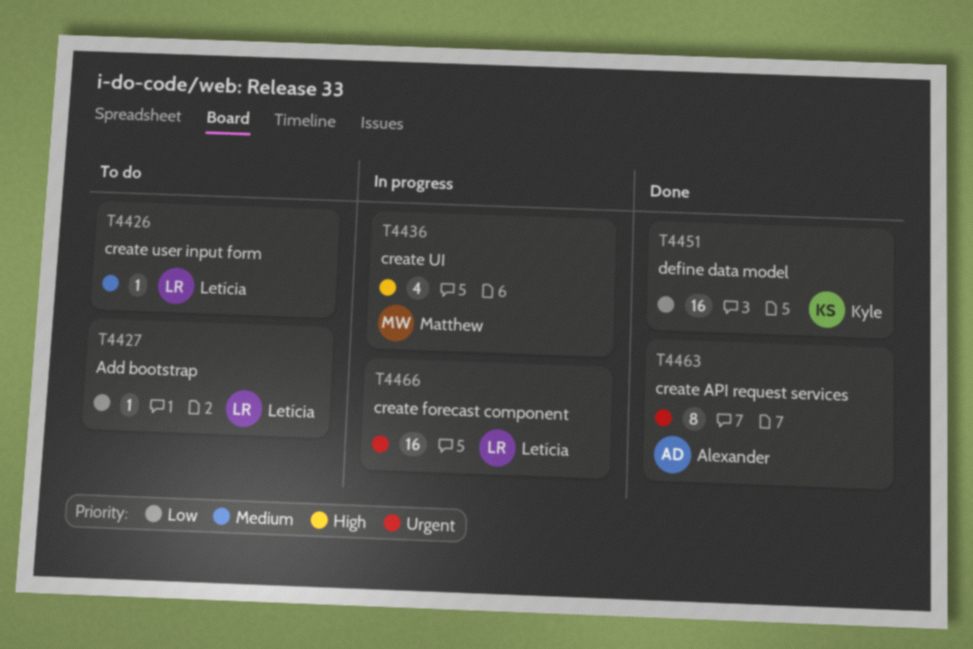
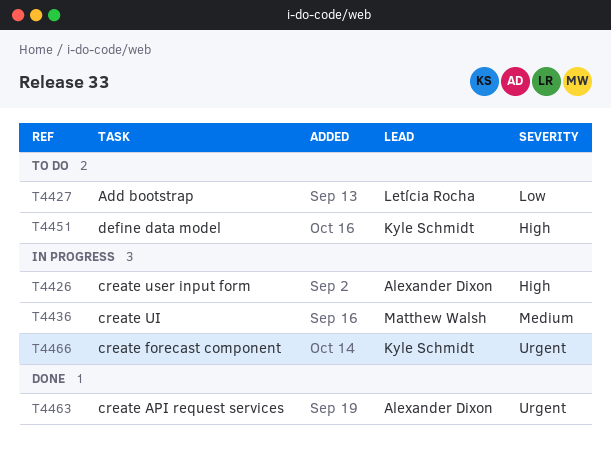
T4426, status: To do -> In progress
T4426, owner: Letícia Rocha -> Alexander Dixon
T4426, priority: Medium -> High
T4436, priority: High -> Medium
T4451, status: Done -> To do
T4451, priority: Low -> High
T4466, owner: Letícia Rocha -> Kyle Schmidt

